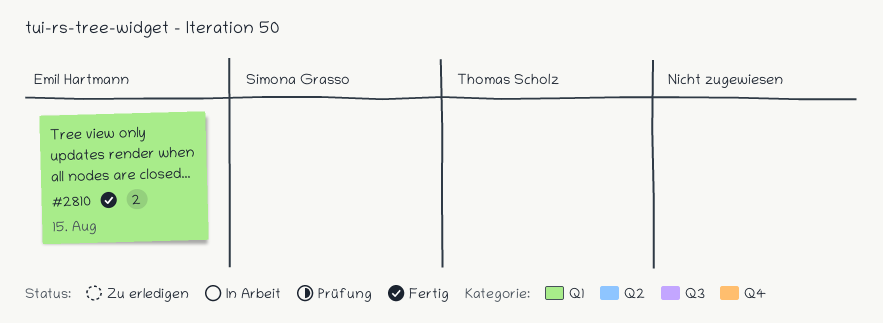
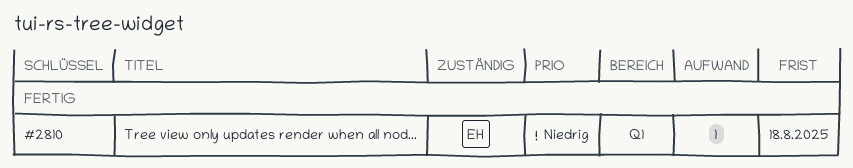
#2810, estimate: 2 -> 1
#2810, due: Aug 15 -> Aug 18

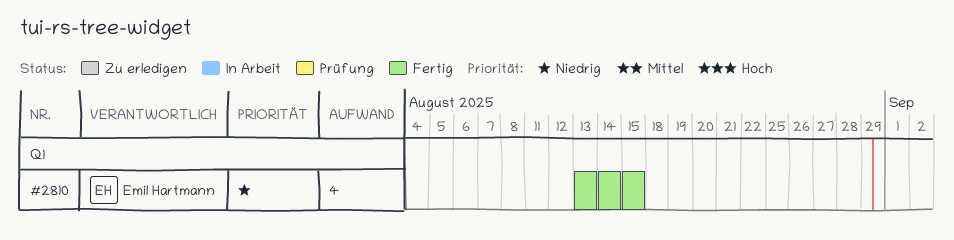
#2810, estimate: 1 -> 4
#2810, due: Aug 18 -> Aug 15

